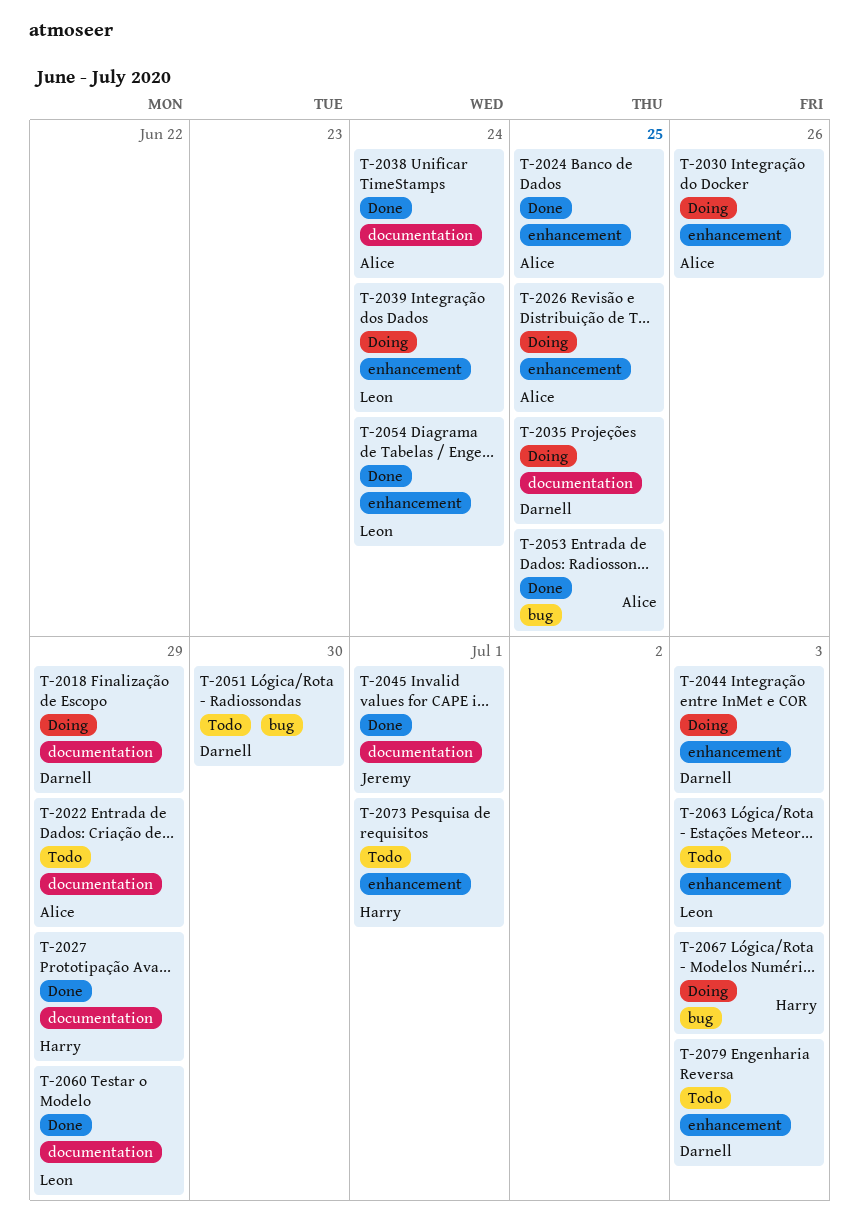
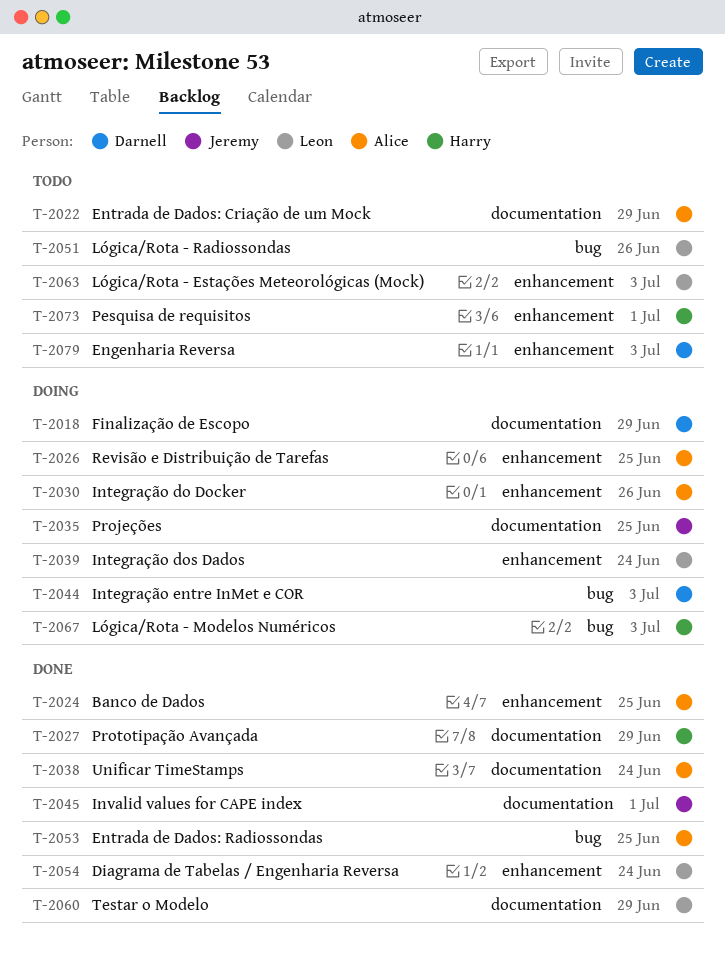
T-2035, owner: Darnell -> Jeremy
T-2044, label: enhancement -> bug
T-2051, owner: Darnell -> Leon
T-2051, due: Jun 30 -> Jun 26

